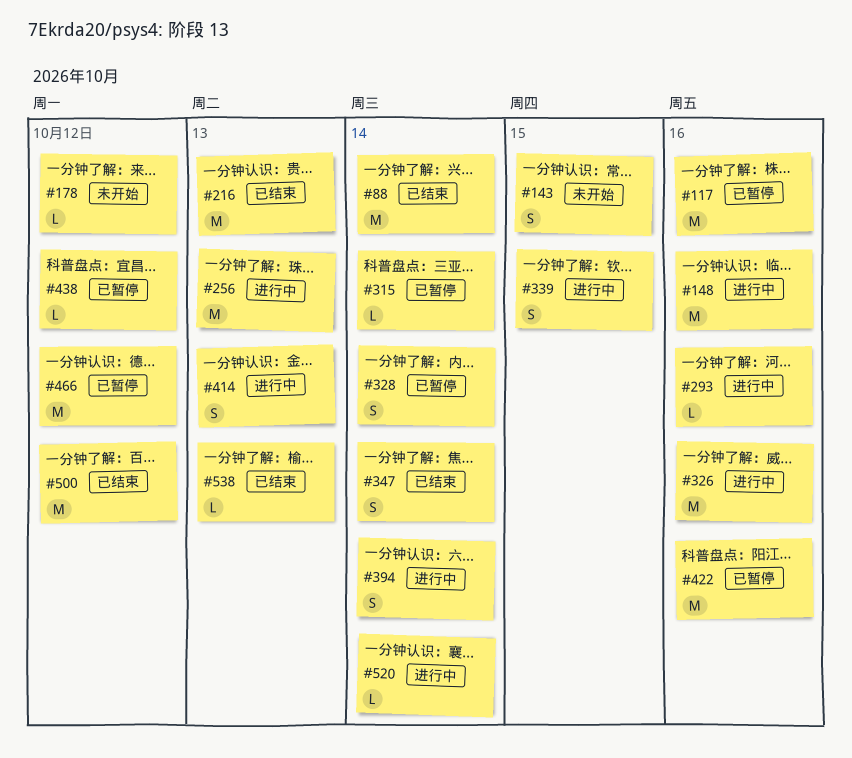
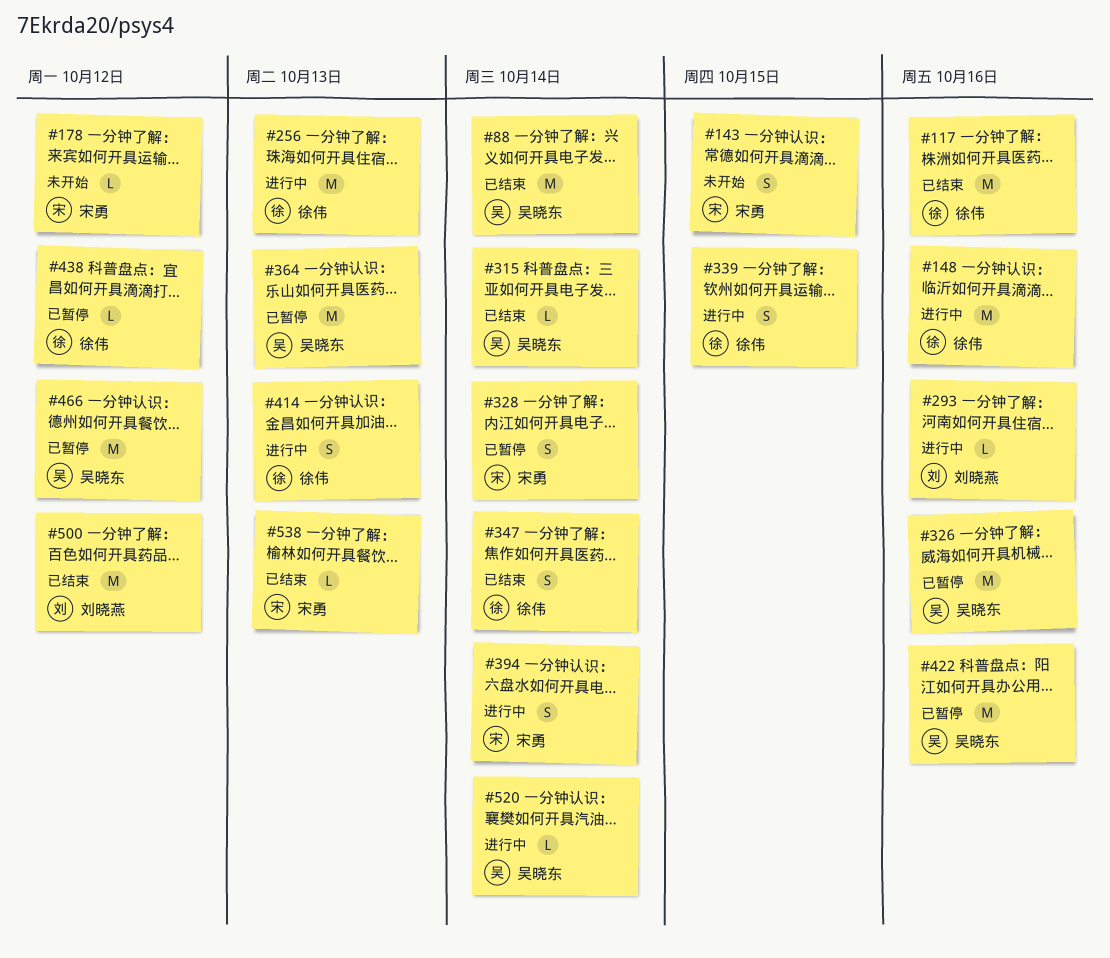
#117, status: 已暂停 -> 已结束
#216: present -> none
#315, status: 已暂停 -> 已结束
#326, status: 进行中 -> 已暂停
#364: none -> present

